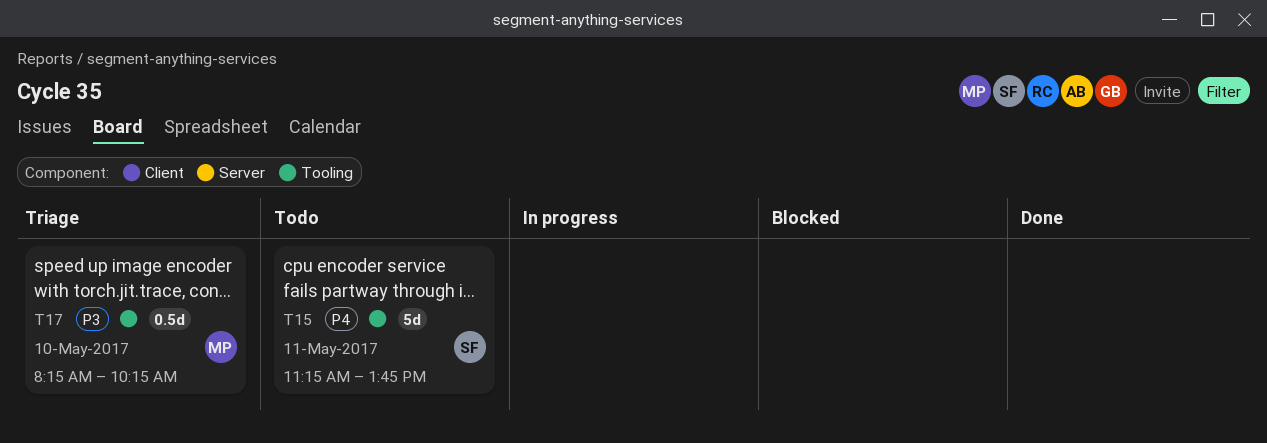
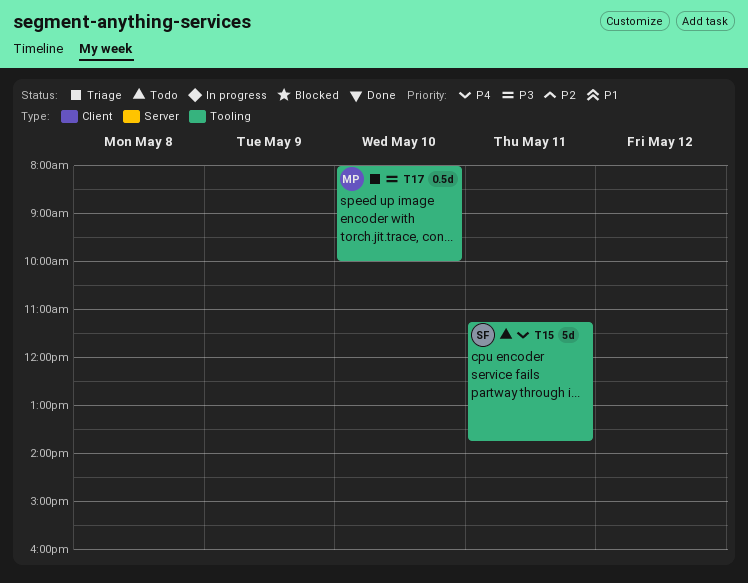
T17, begins: 08:15 -> 08:00
T17, ends: 10:15 -> 10:00

